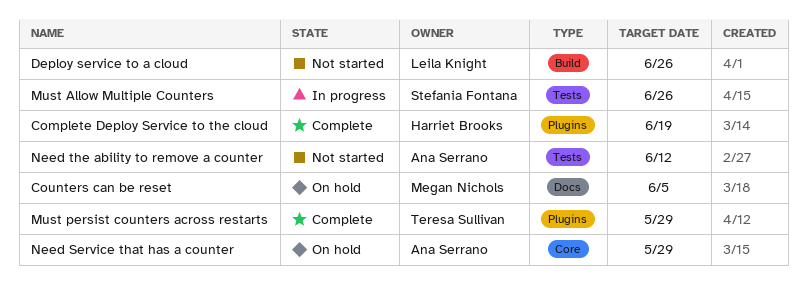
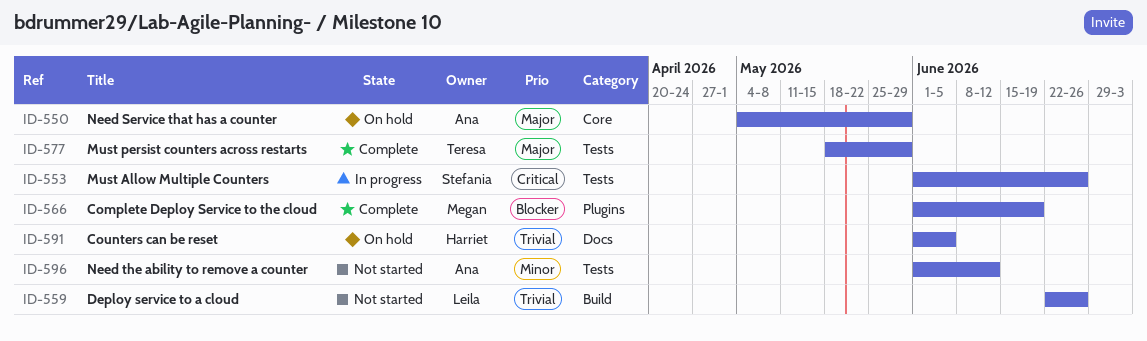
Complete Deploy Service to the cloud, owner: Harriet Brooks -> Megan Nichols
Counters can be reset, owner: Megan Nichols -> Harriet Brooks
Must persist counters across restarts, label: Plugins -> Tests

